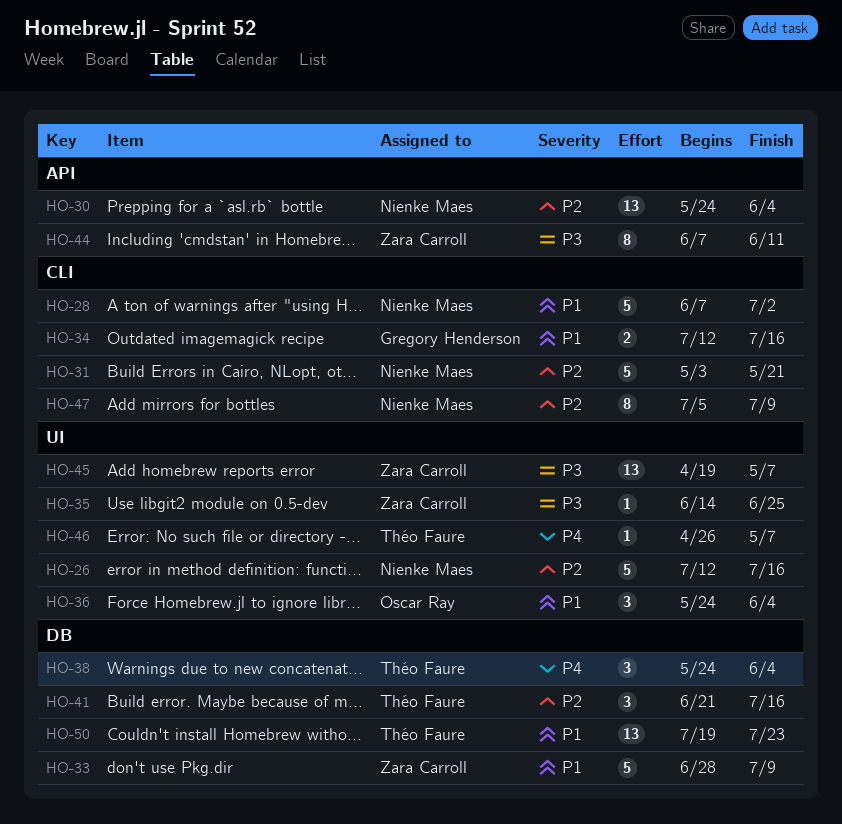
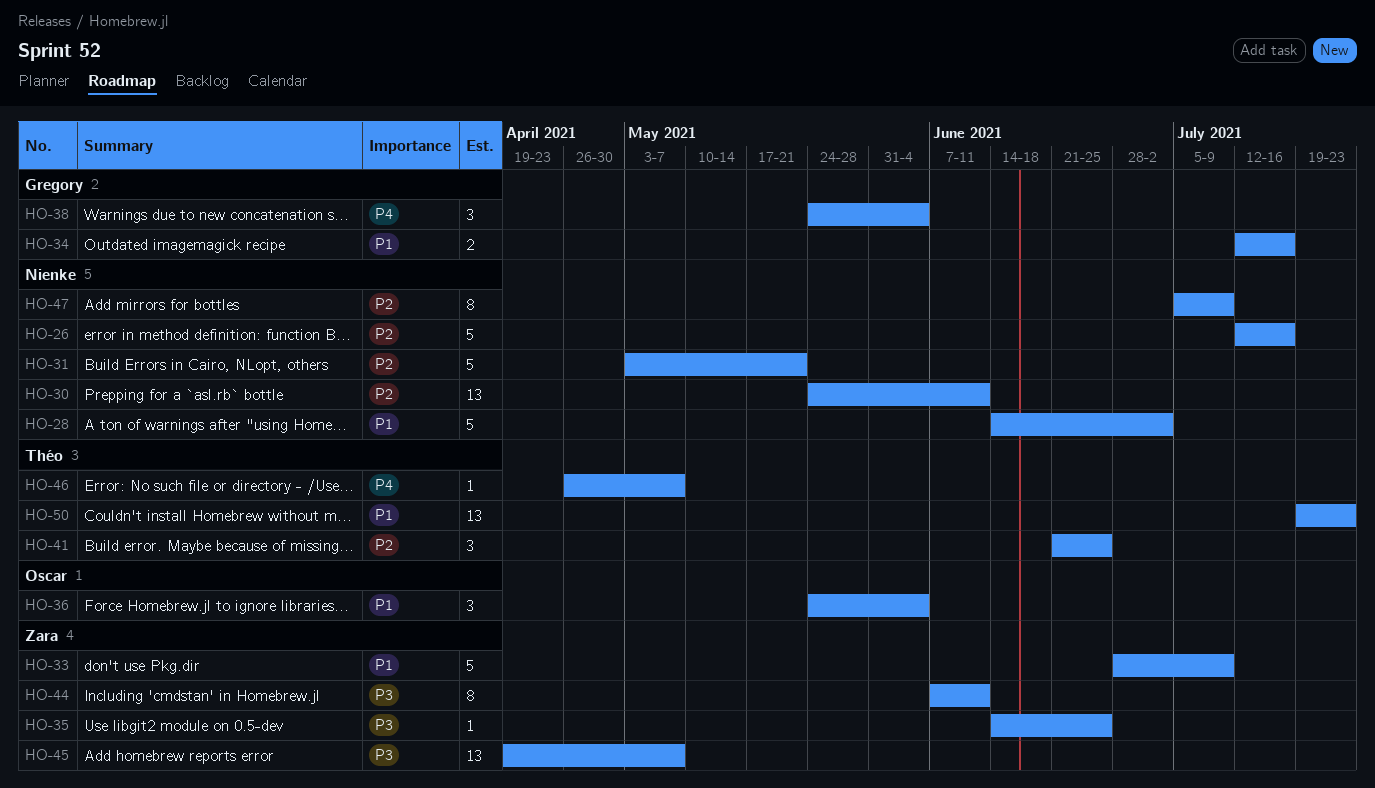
HO-28, start: Jun 7 -> Jun 14
HO-30, due: Jun 4 -> Jun 11
HO-38, owner: Théo Faure -> Gregory Henderson
HO-41, due: Jul 16 -> Jun 25

